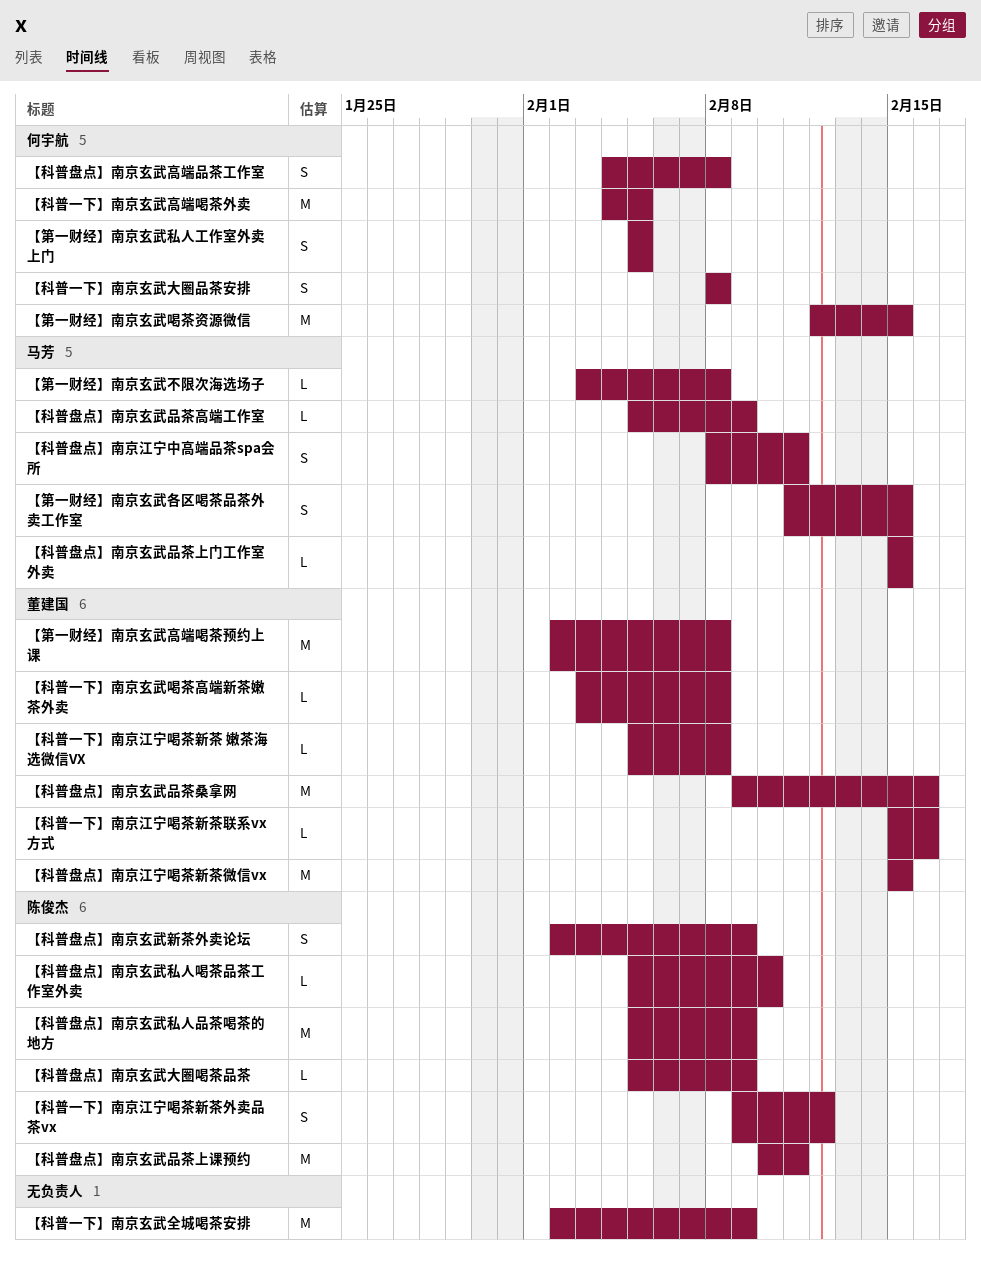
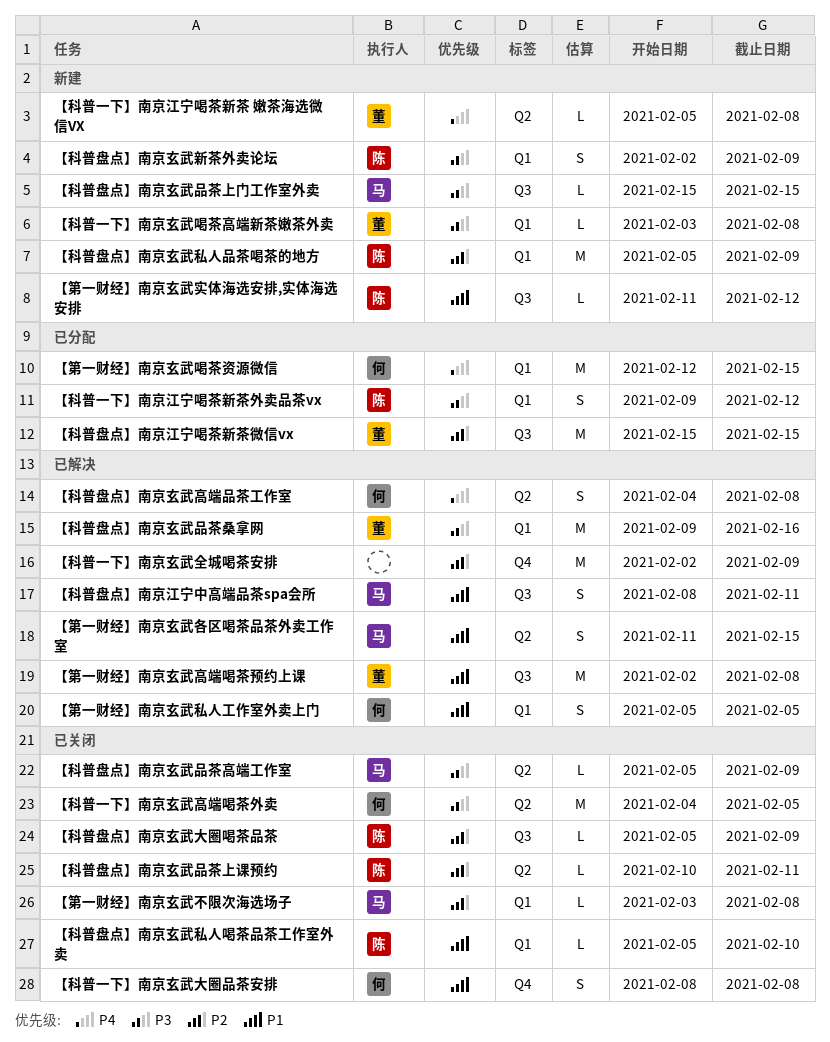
【科普一下】南京江宁喝茶新茶联系vx方式: present -> none
【科普盘点】南京玄武品茶上课预约, estimate: M -> L
【第一财经】南京玄武实体海选安排,实体海选安排: none -> present

